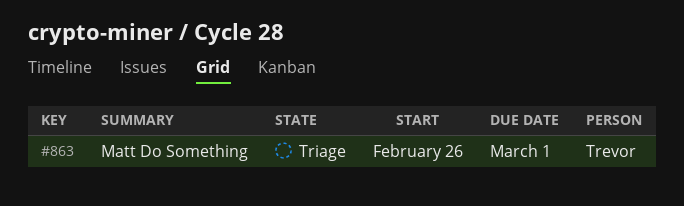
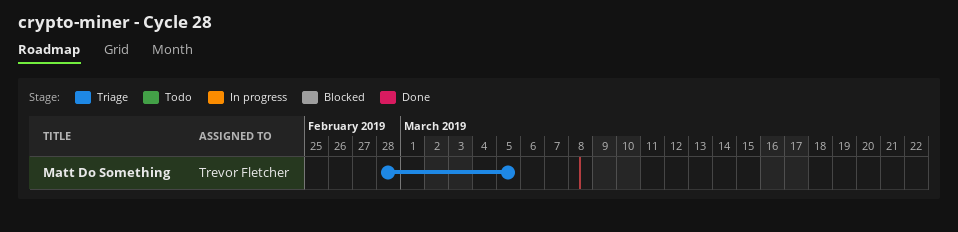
Matt Do Something, start: Feb 26 -> Feb 28
Matt Do Something, due: Mar 1 -> Mar 5

